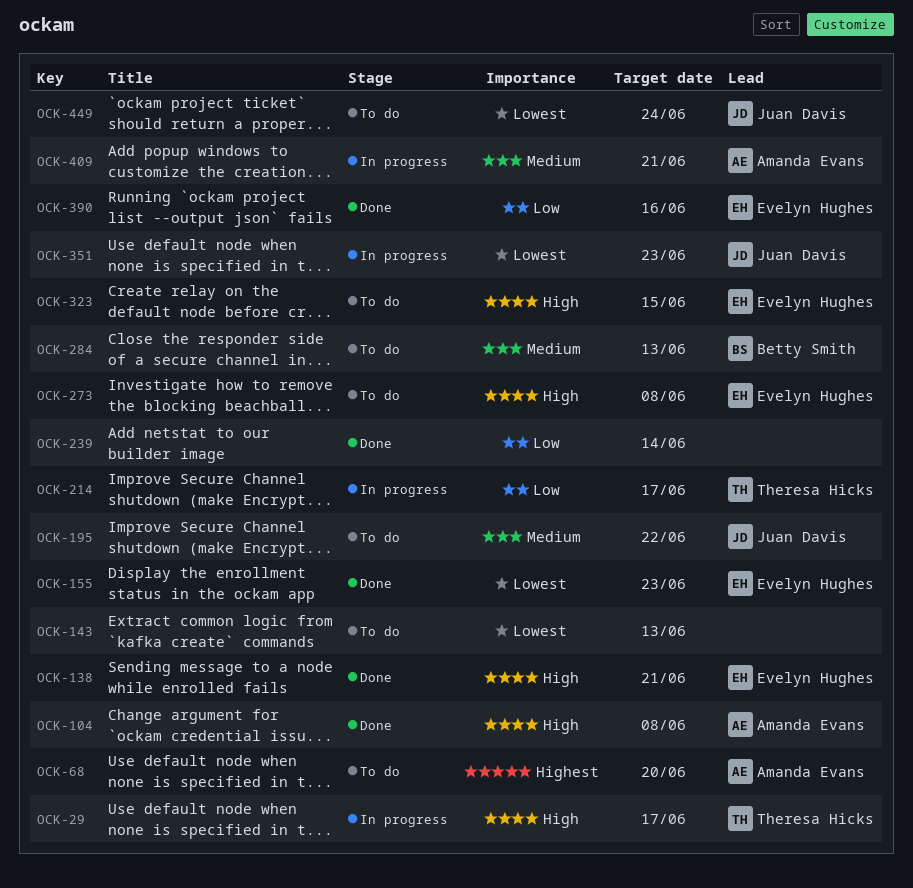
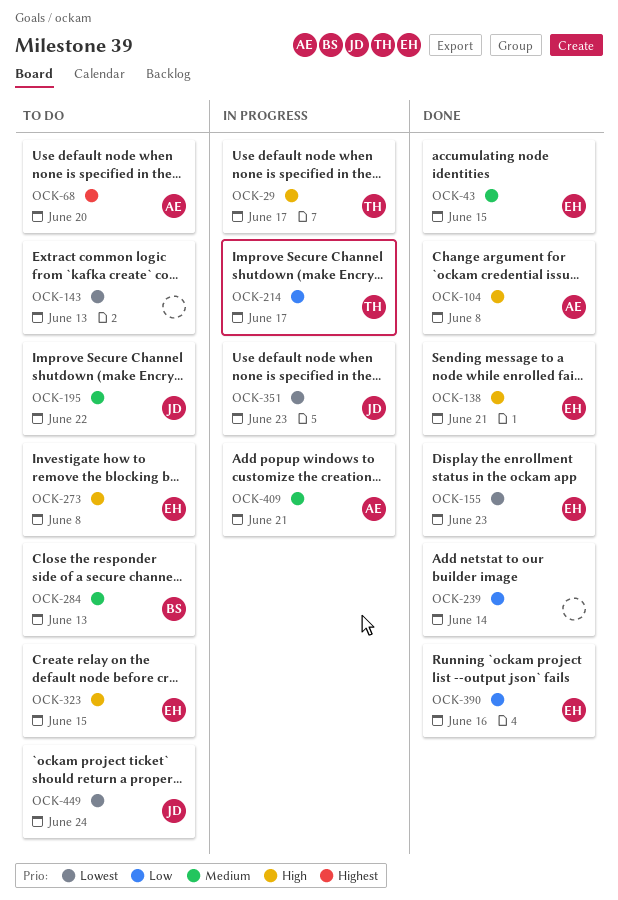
OCK-43: none -> present

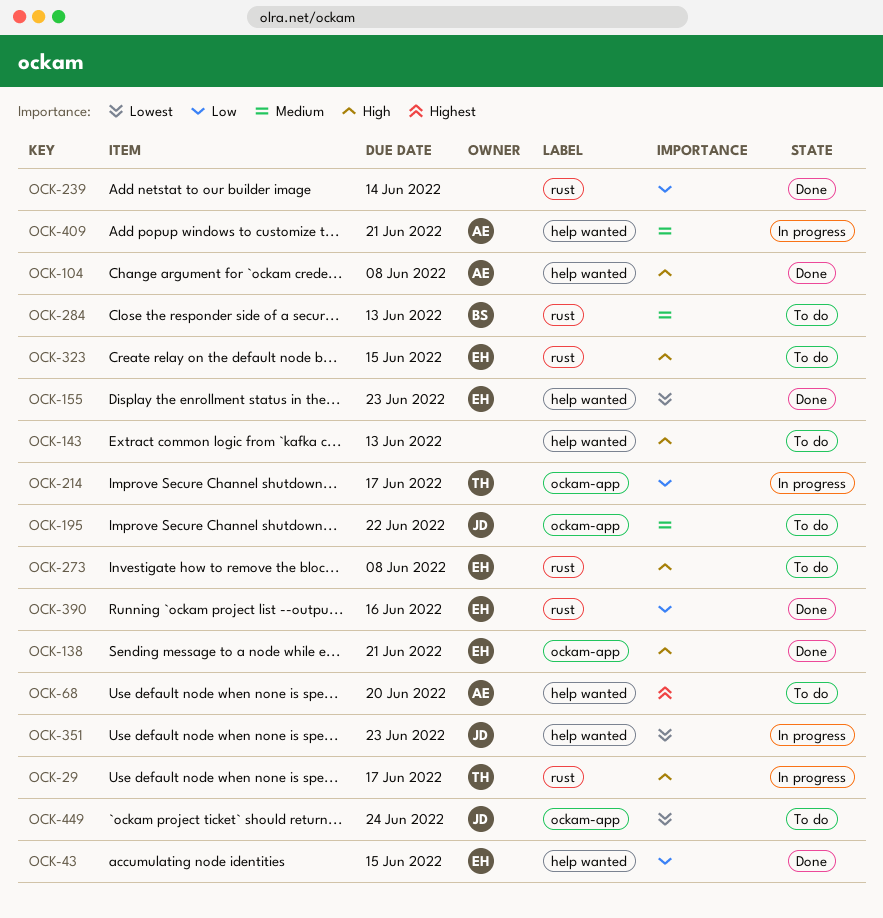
OCK-43, priority: Medium -> Low
OCK-143, priority: Lowest -> High

